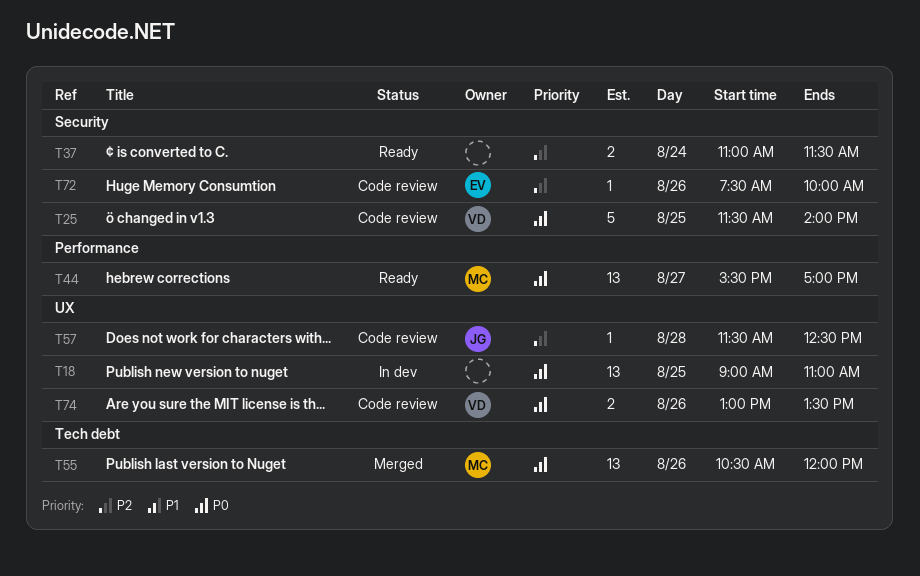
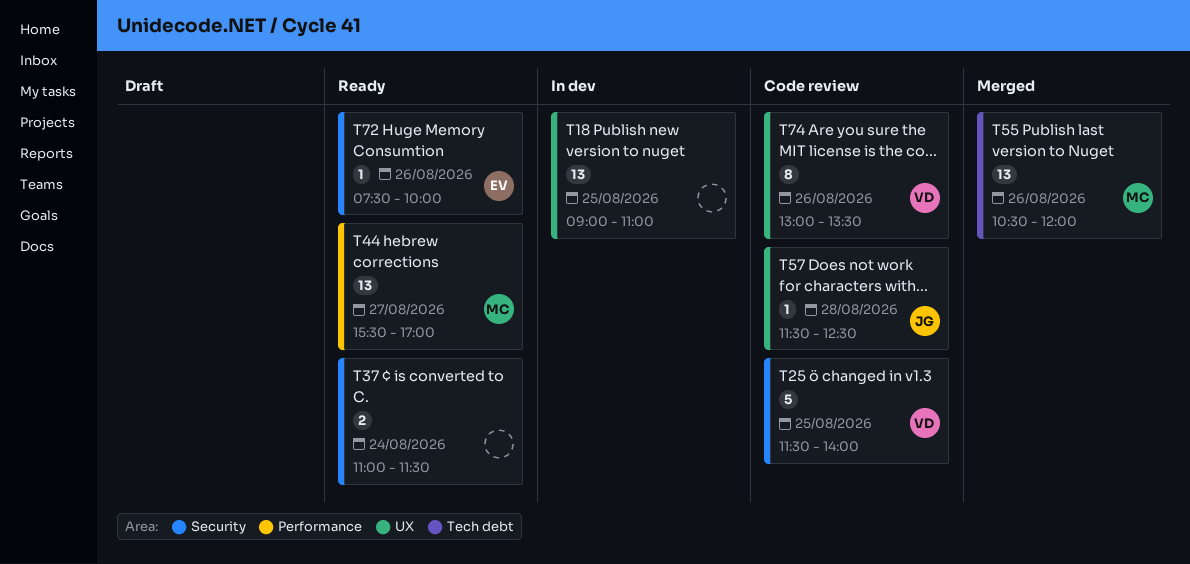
T72, status: Code review -> Ready
T74, estimate: 2 -> 8

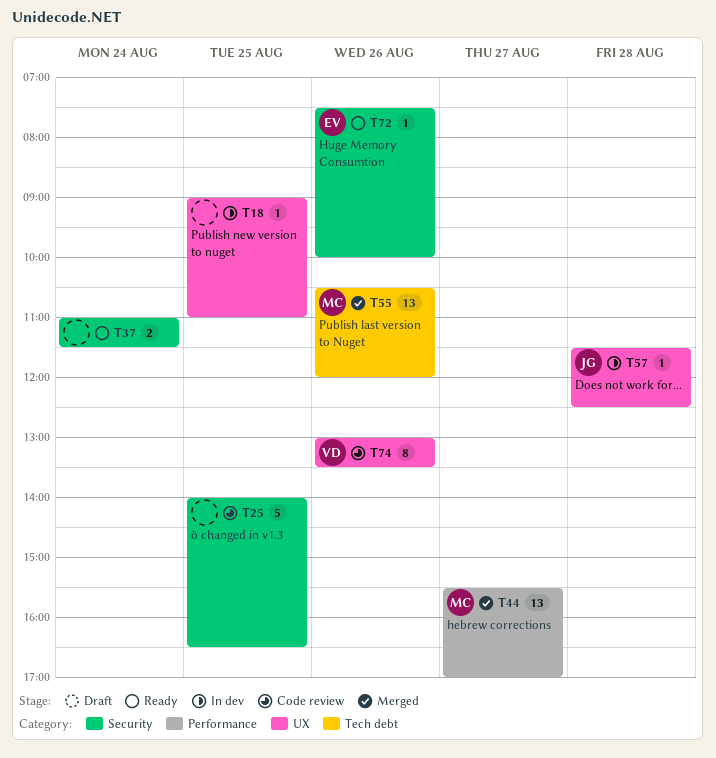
T18, estimate: 13 -> 1
T25, owner: VD -> none
T25, begins: 11:30 -> 14:00
T25, ends: 14:00 -> 16:30
T44, status: Ready -> Merged
T57, status: Code review -> In dev

